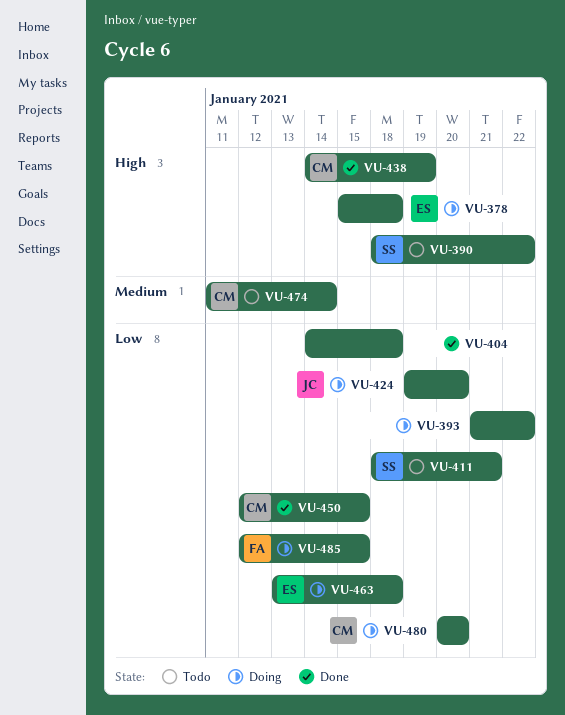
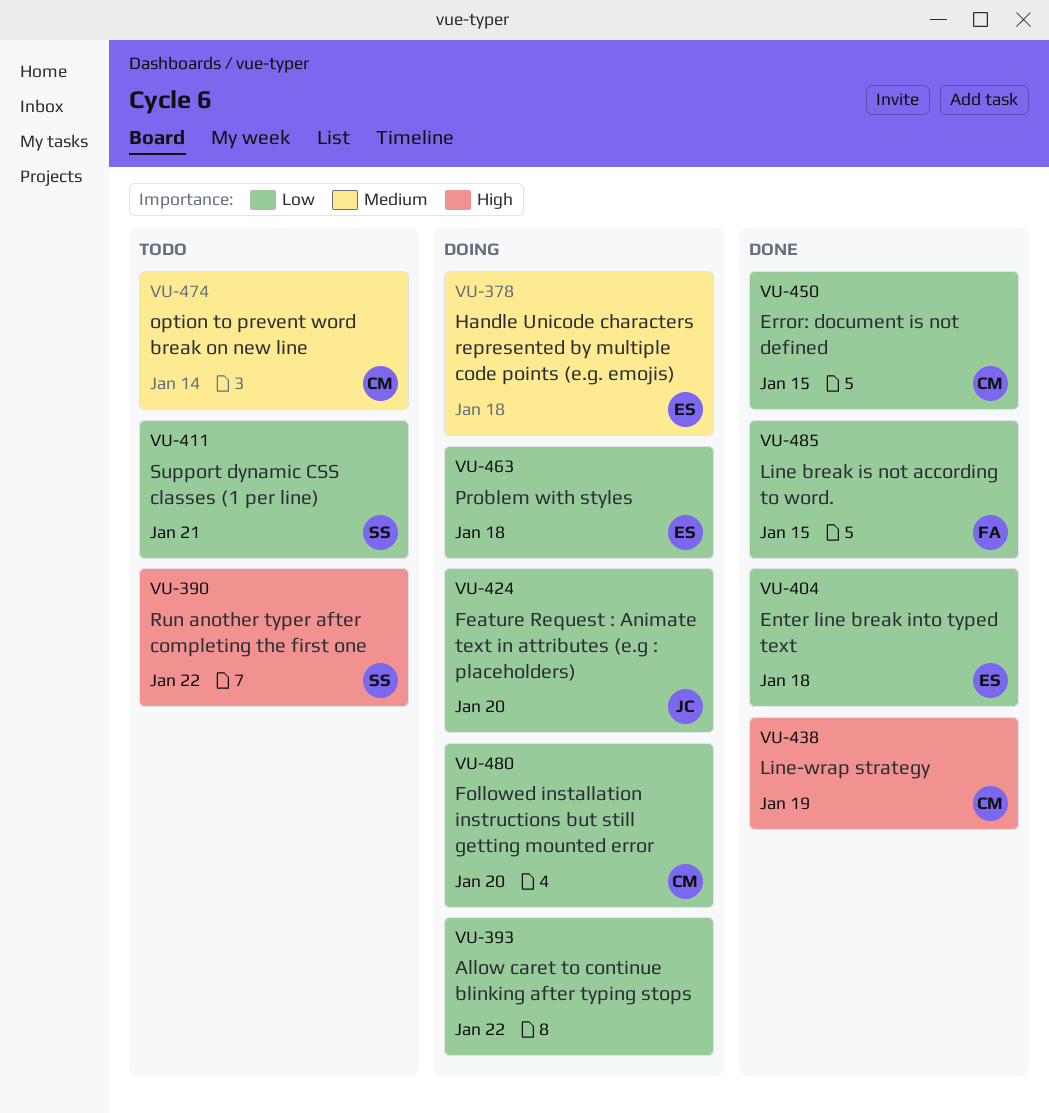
VU-378, priority: High -> Medium
VU-404, owner: none -> ES
VU-485, status: Doing -> Done

